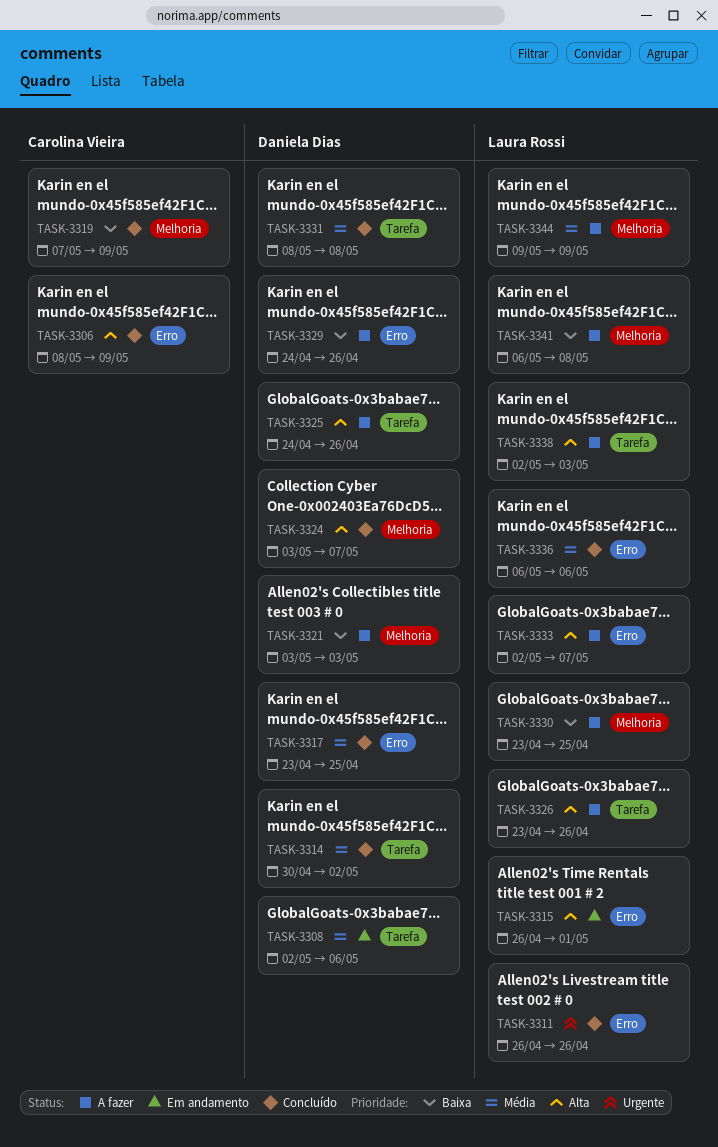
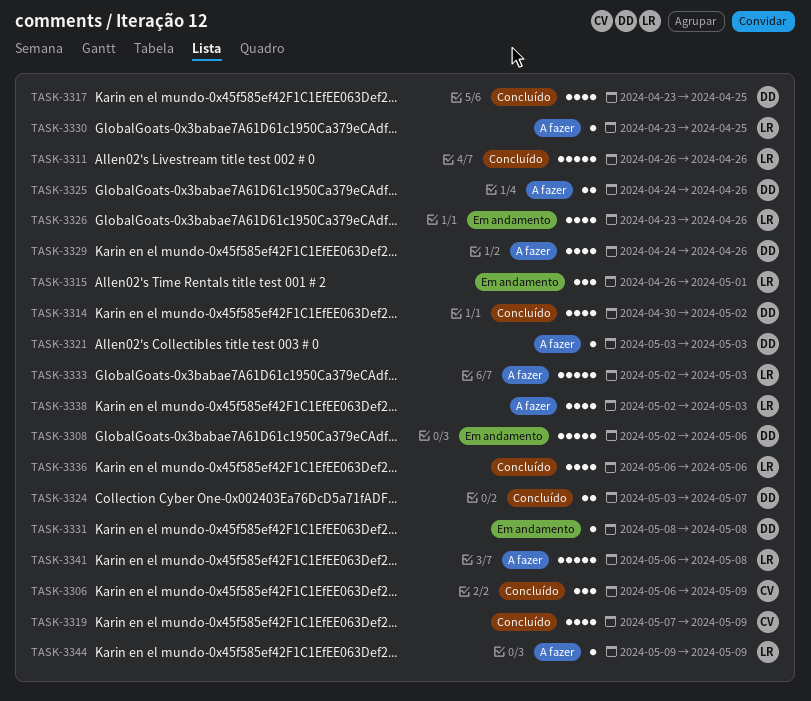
TASK-3306, start: May 8 -> May 6
TASK-3326, status: A fazer -> Em andamento
TASK-3331, status: Concluído -> Em andamento
TASK-3333, due: May 7 -> May 3

